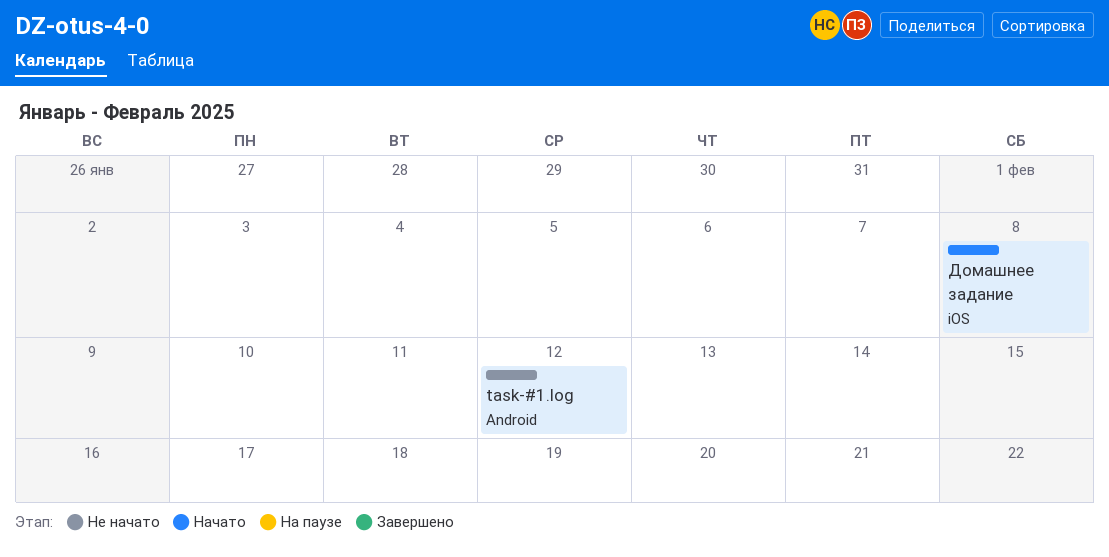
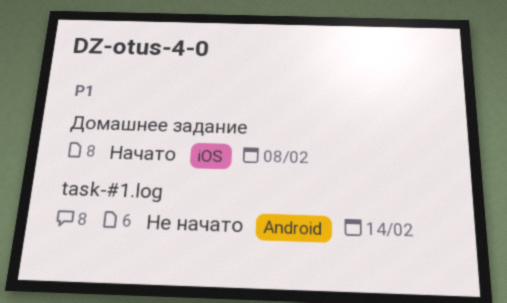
task-#1.log, due: Feb 12 -> Feb 14

